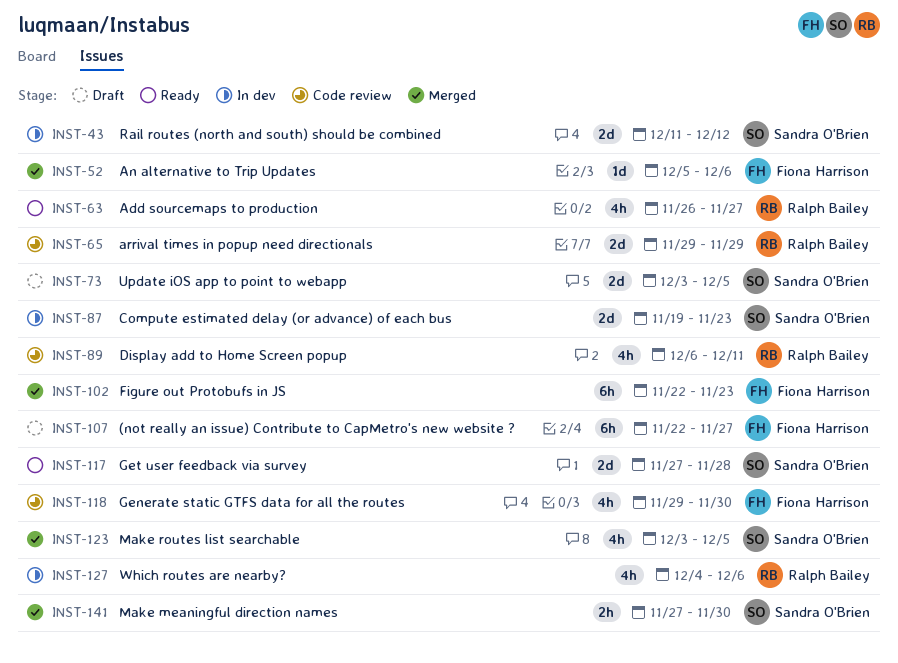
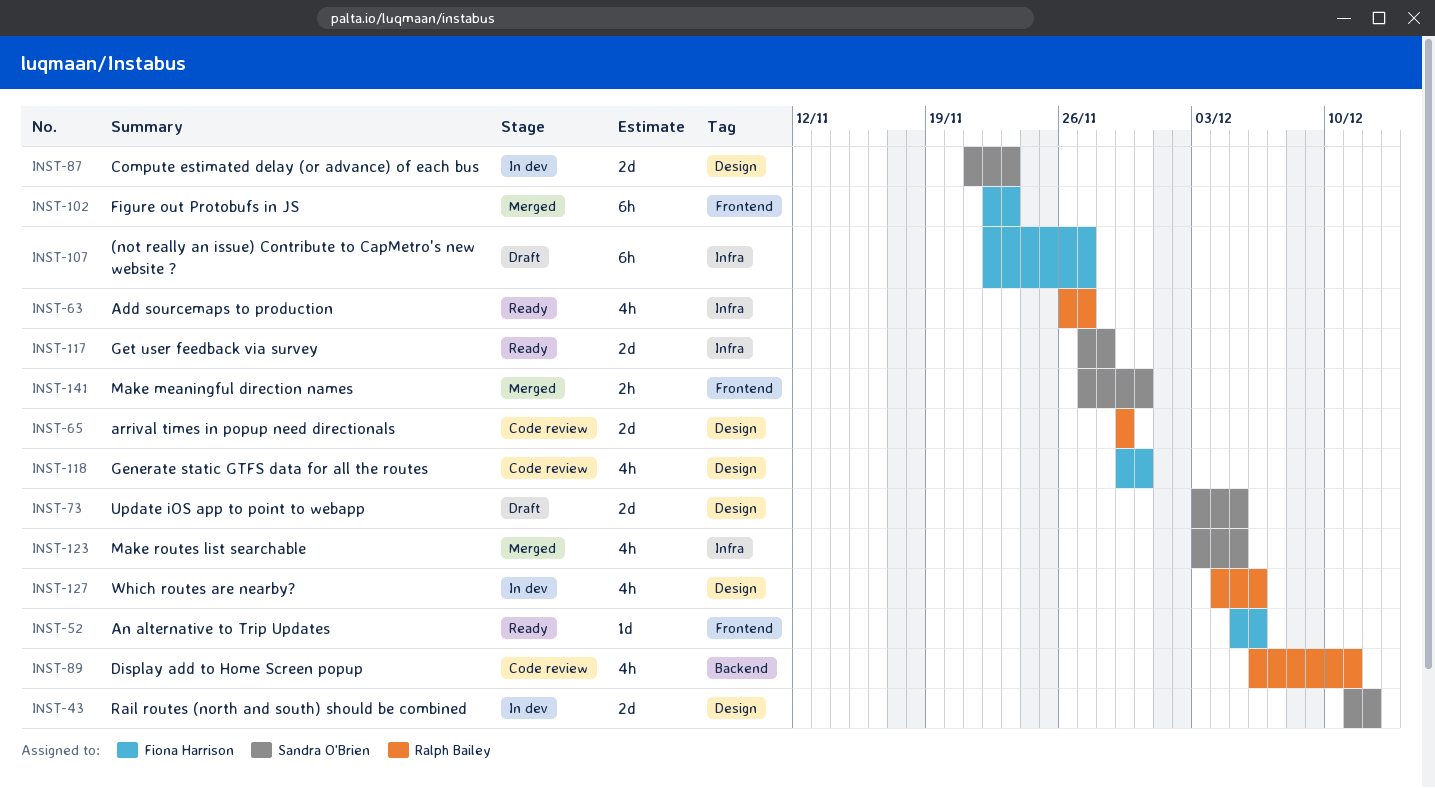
INST-52, status: Merged -> Ready
INST-87, start: Nov 19 -> Nov 21

